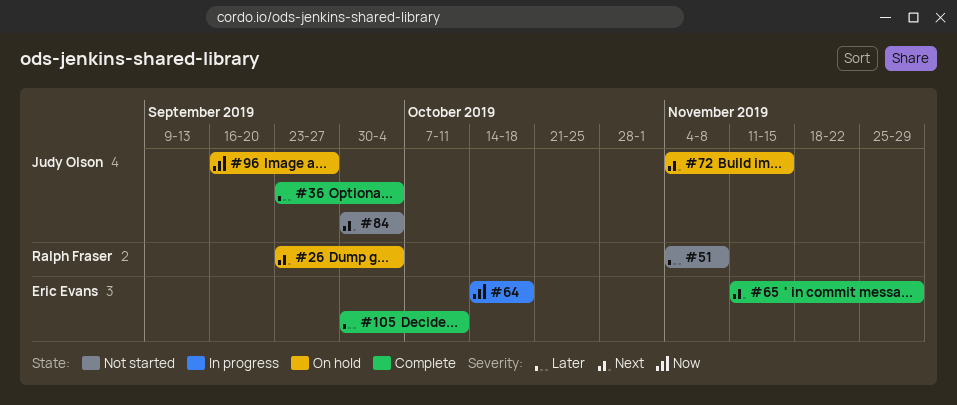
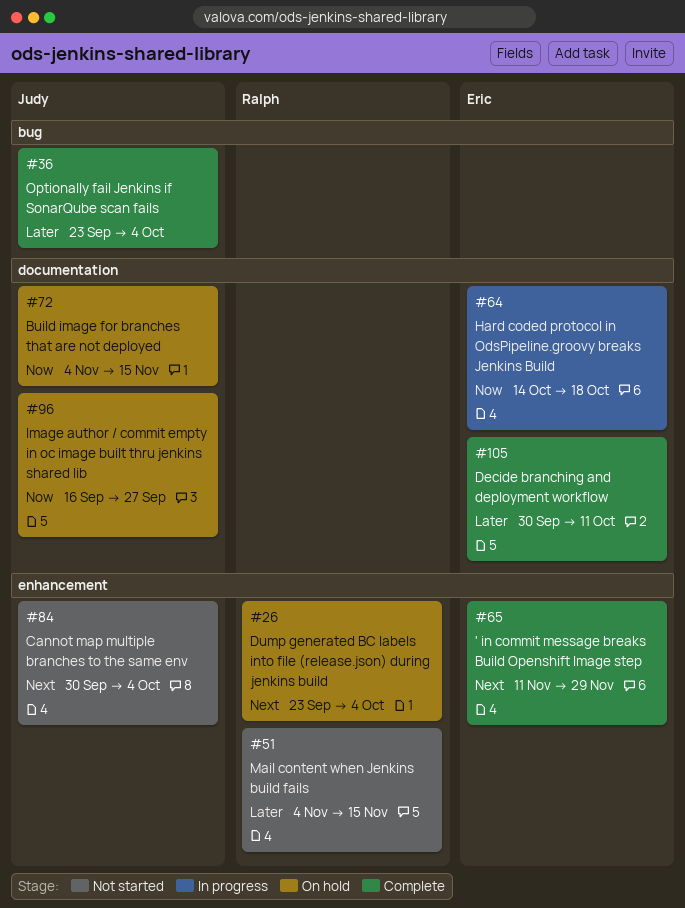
#51, due: Nov 8 -> Nov 15
#72, priority: Next -> Now

